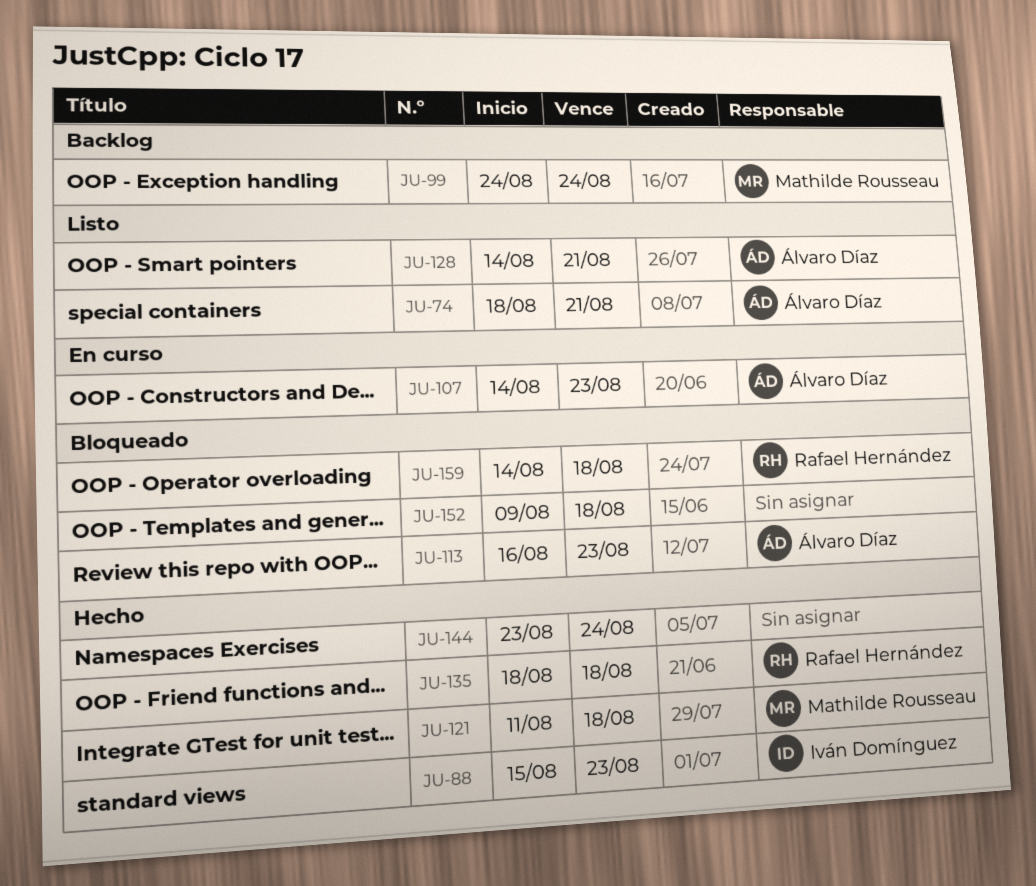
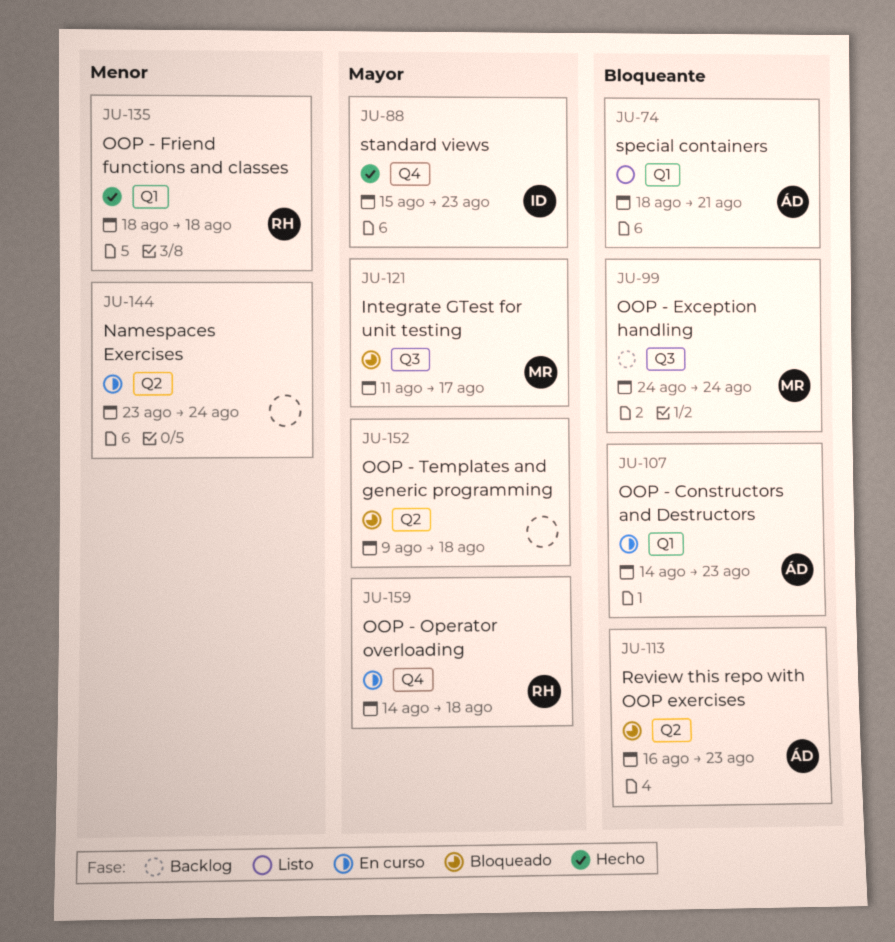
JU-121, status: Hecho -> Bloqueado
JU-121, due: Aug 18 -> Aug 17
JU-128: present -> none
JU-144, status: Hecho -> En curso
JU-159, status: Bloqueado -> En curso

